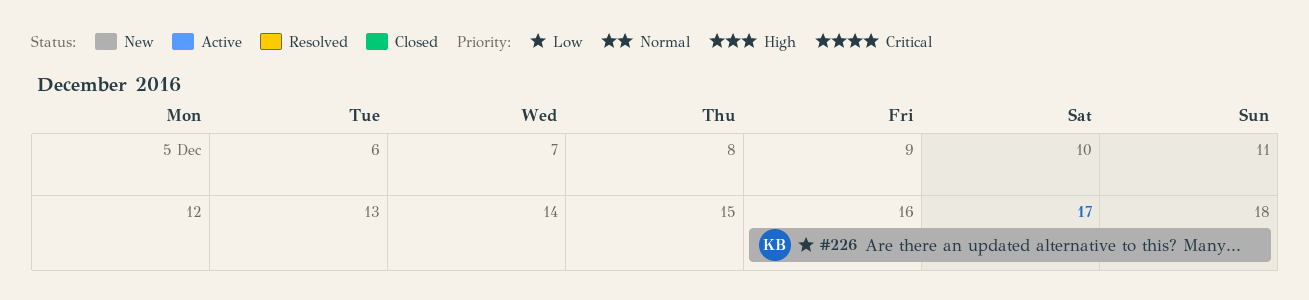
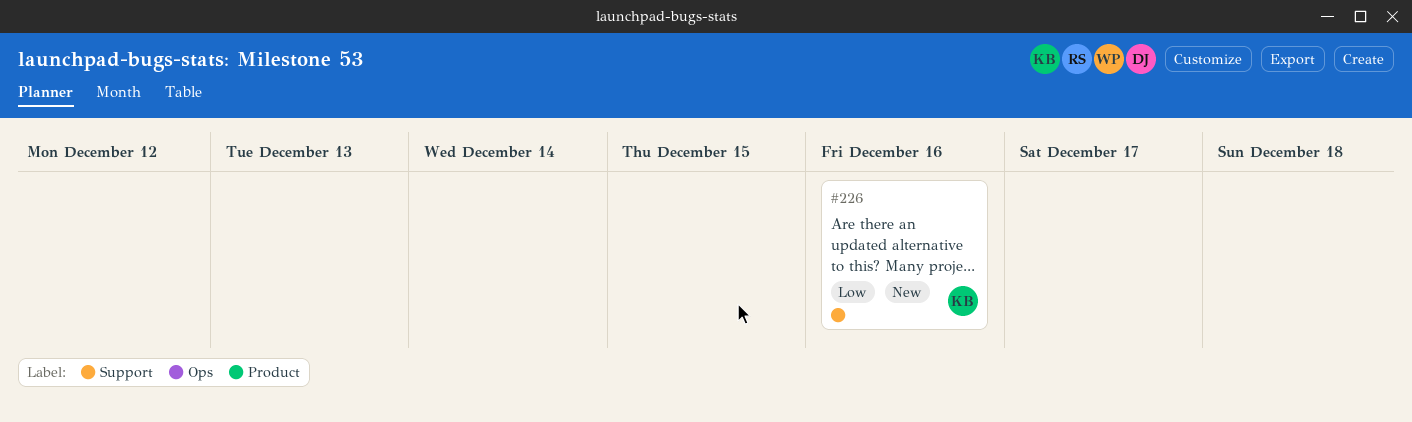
#226, due: Dec 18 -> Dec 16

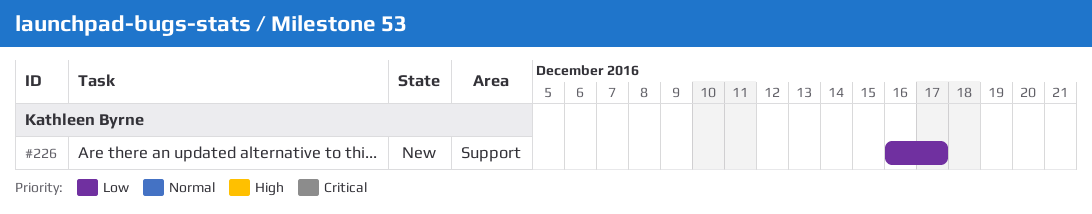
#226, due: Dec 16 -> Dec 17

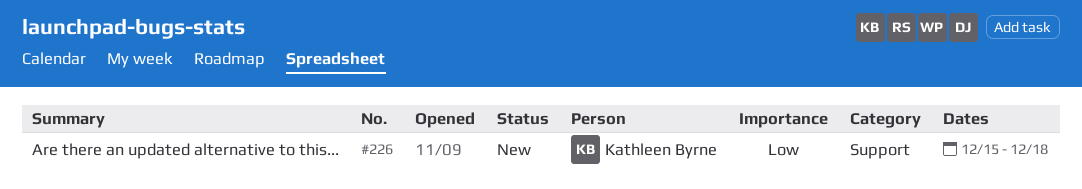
#226, start: Dec 16 -> Dec 15
#226, due: Dec 17 -> Dec 18

